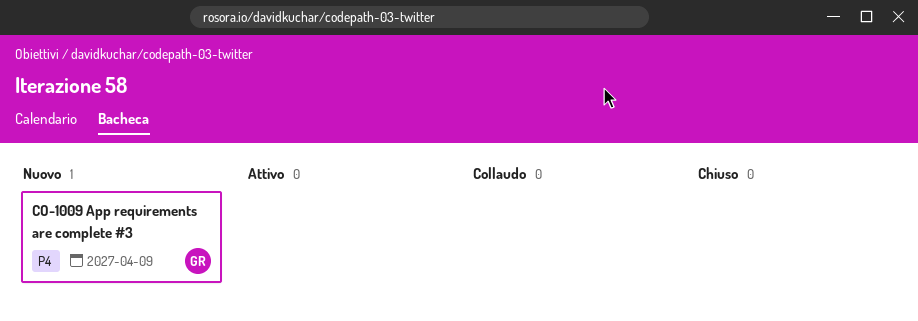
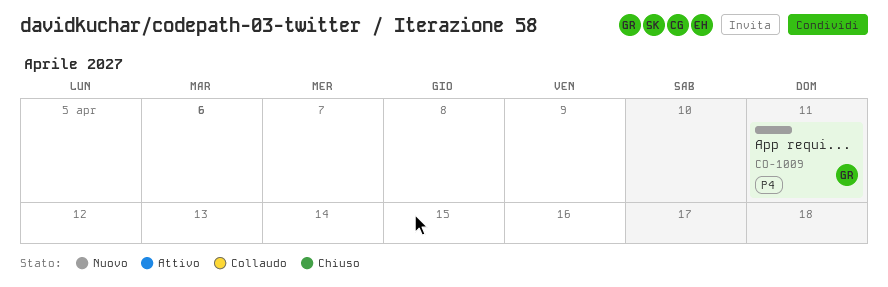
CO-1009, due: Apr 9 -> Apr 11

